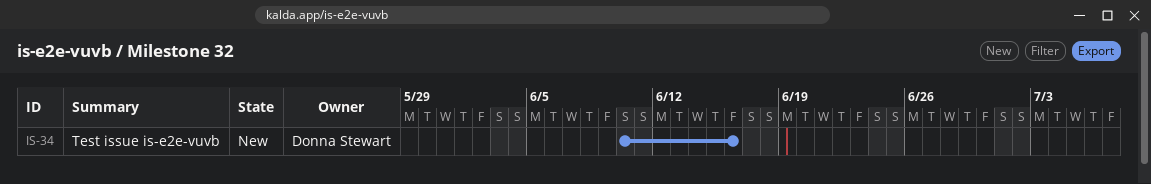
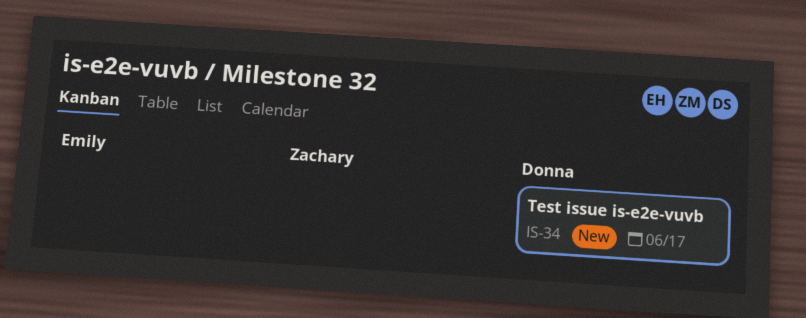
IS-34, due: Jun 16 -> Jun 17

